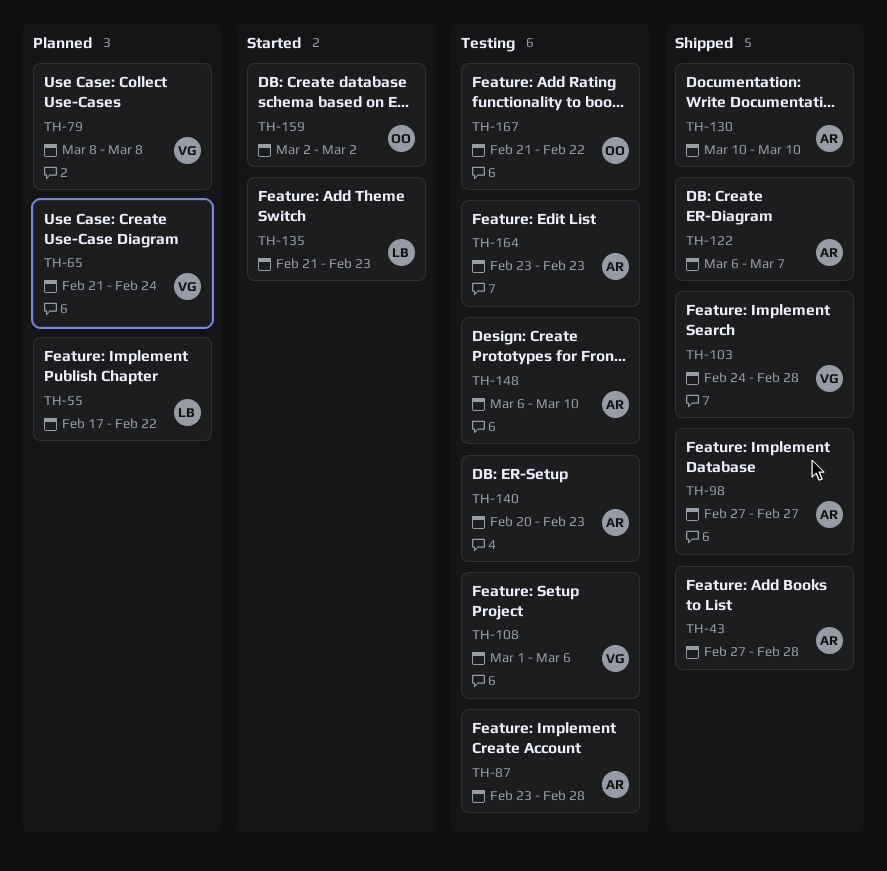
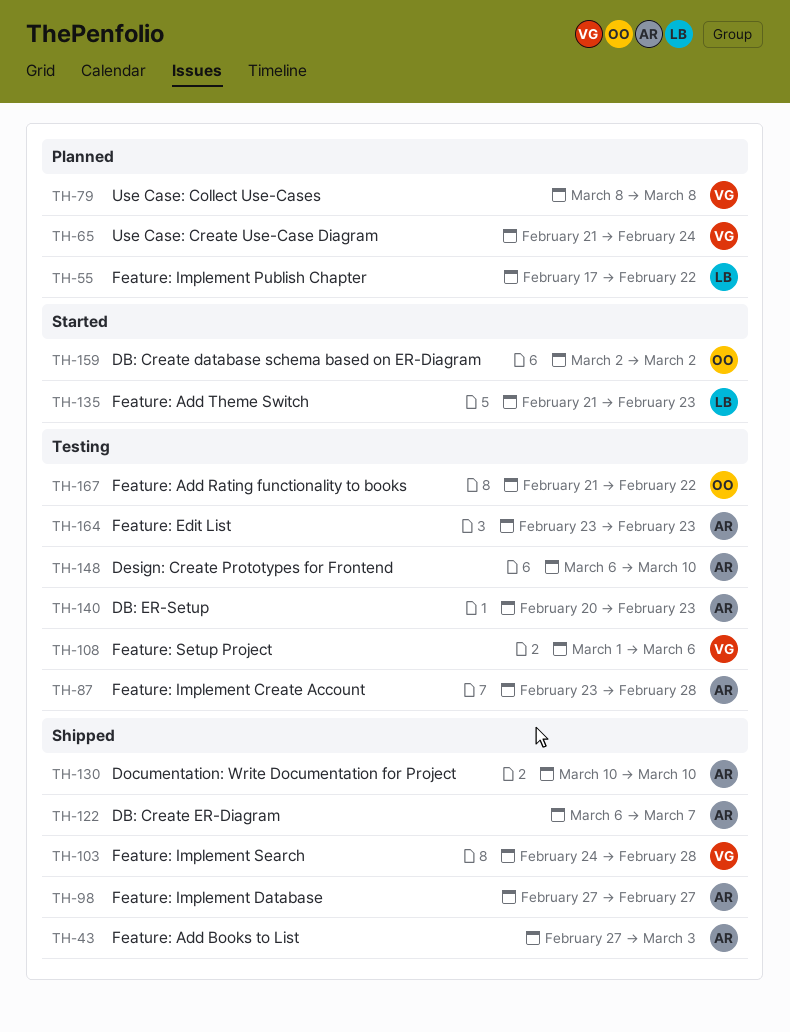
TH-43, due: Feb 28 -> Mar 3

